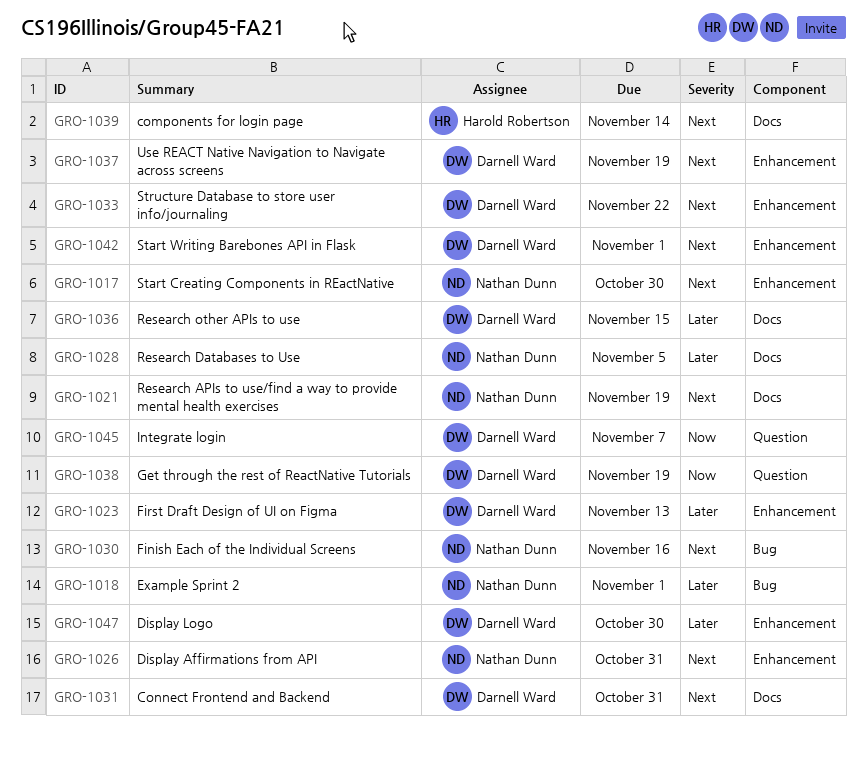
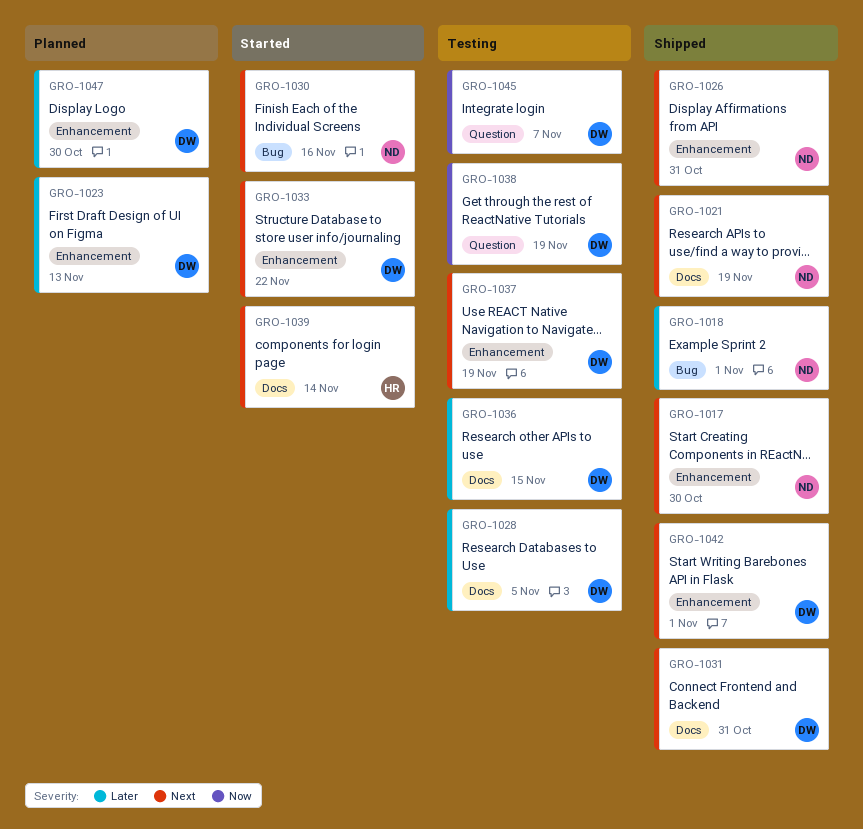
GRO-1028, owner: Nathan Dunn -> Darnell Ward

